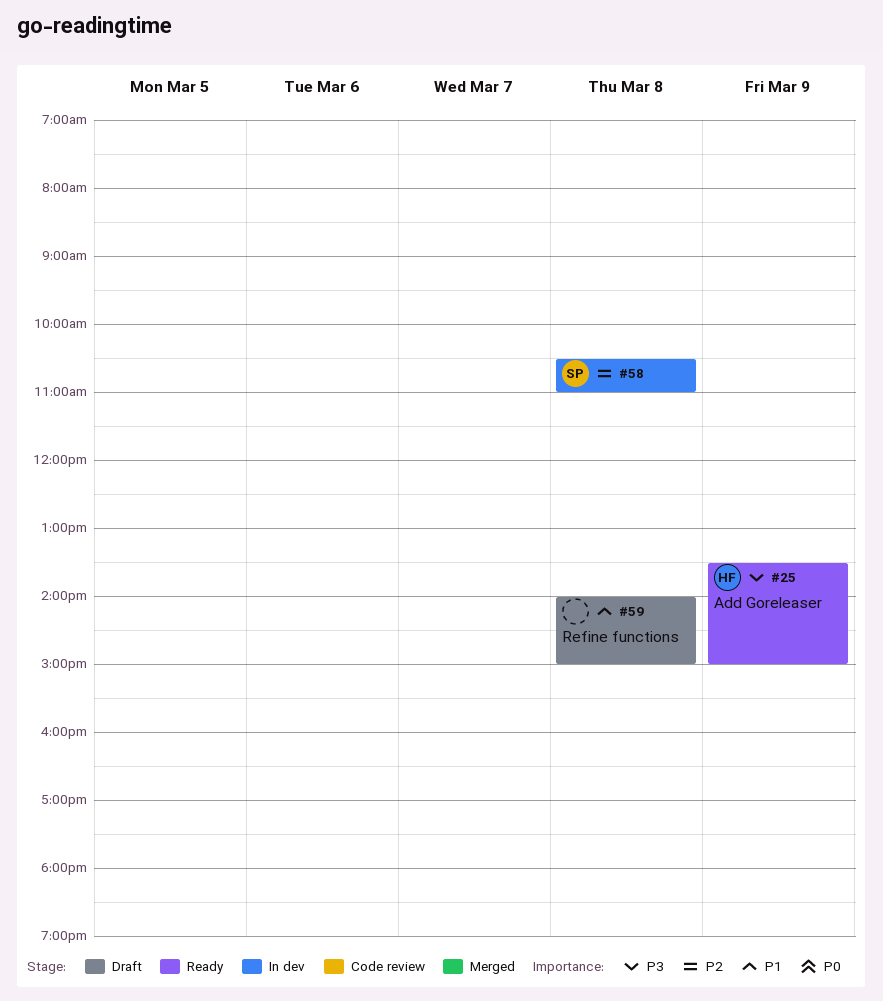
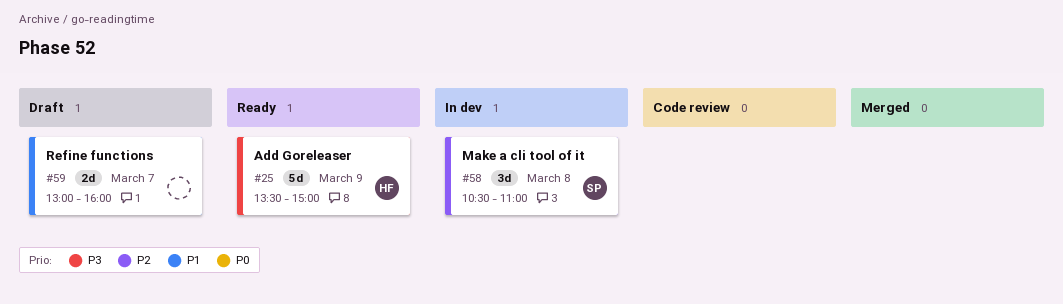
#59, day: Mar 8 -> Mar 7
#59, begins: 14:00 -> 13:00
#59, ends: 15:00 -> 16:00

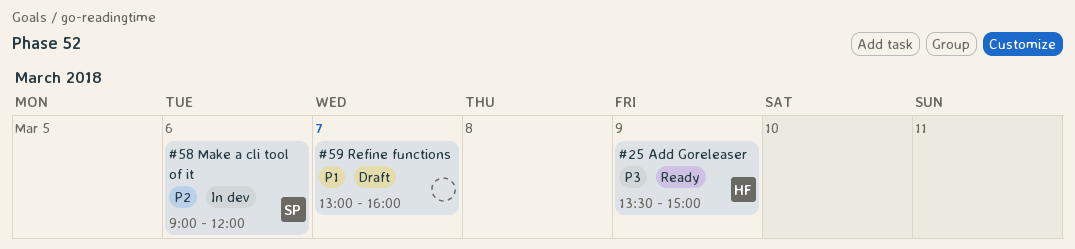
#58, day: Mar 8 -> Mar 6
#58, begins: 10:30 -> 09:00
#58, ends: 11:00 -> 12:00

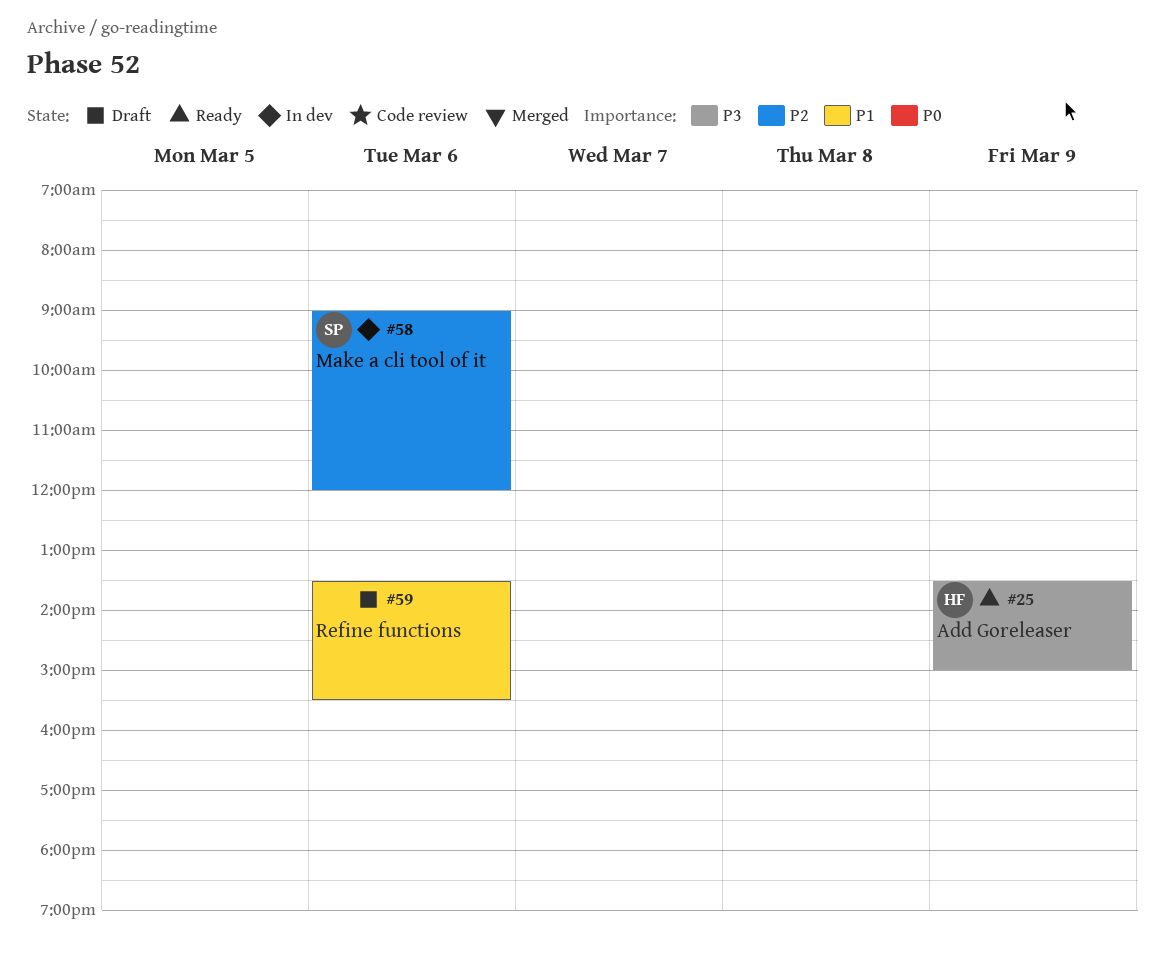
#59, day: Mar 7 -> Mar 6
#59, begins: 13:00 -> 13:30
#59, ends: 16:00 -> 15:30

